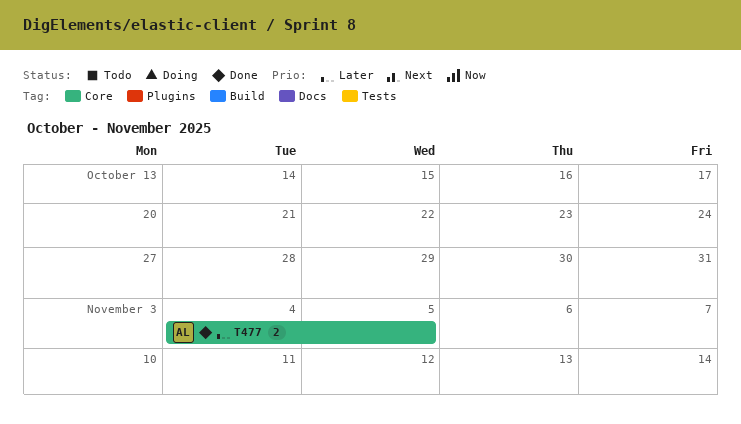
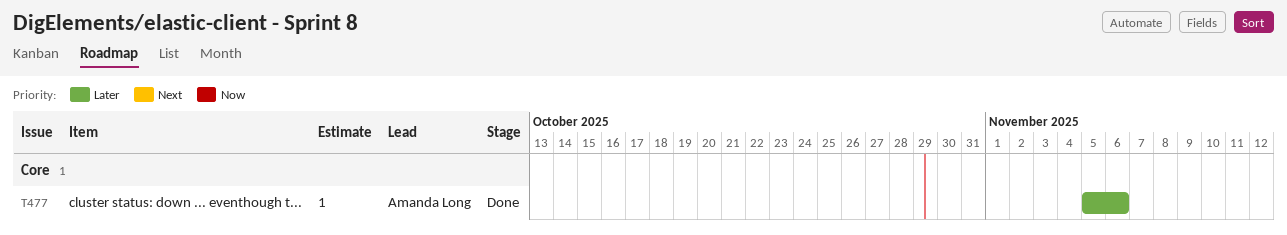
T477, estimate: 2 -> 1
T477, start: Nov 4 -> Nov 5
T477, due: Nov 5 -> Nov 6

